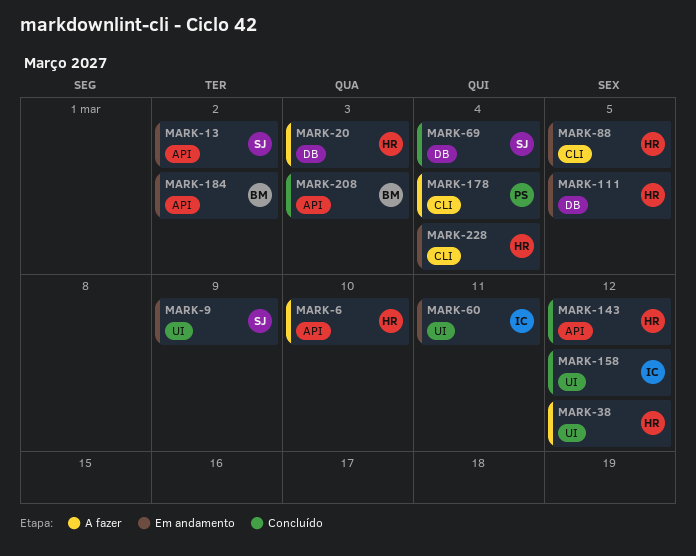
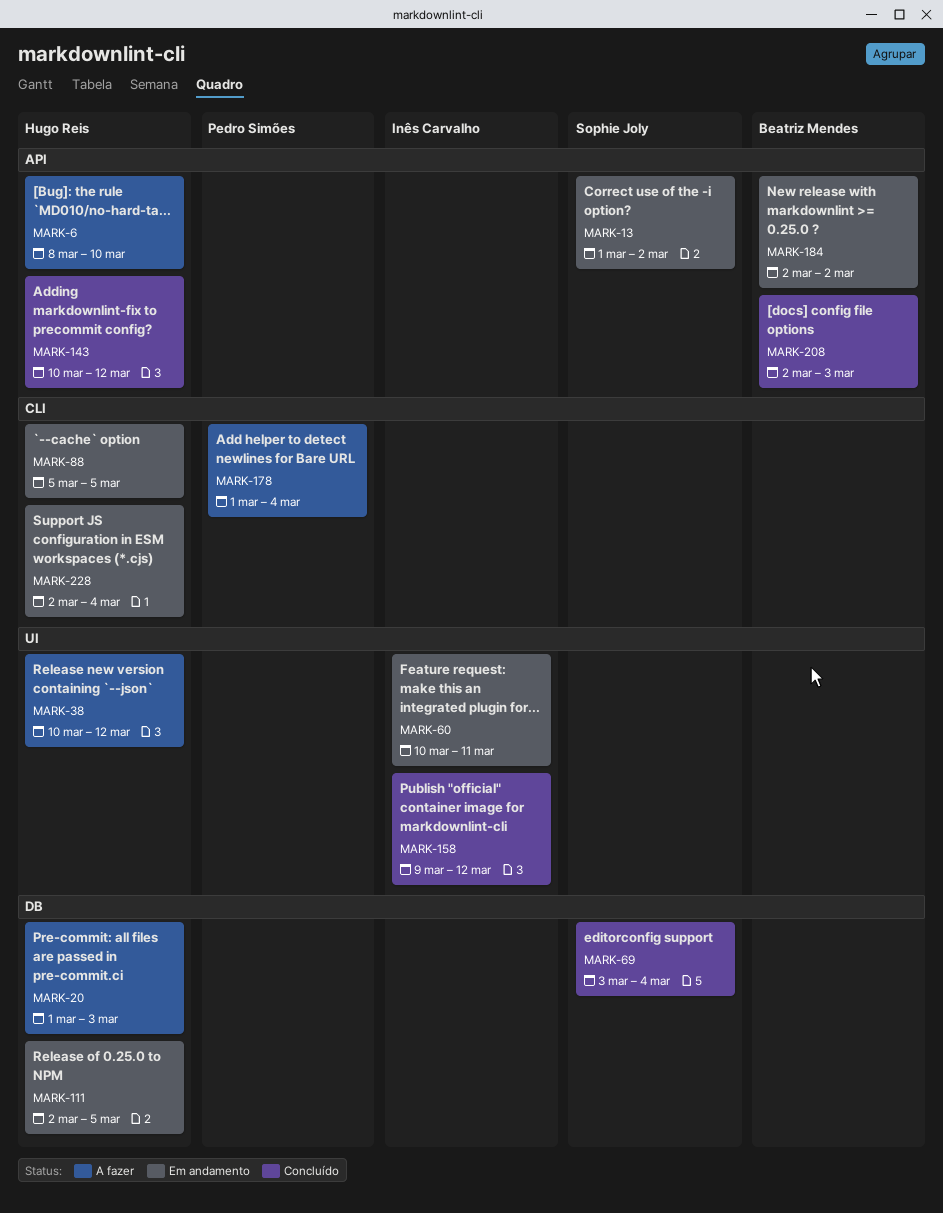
MARK-9: present -> none

